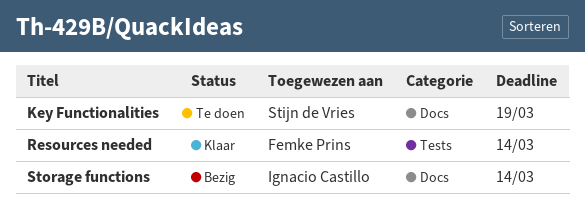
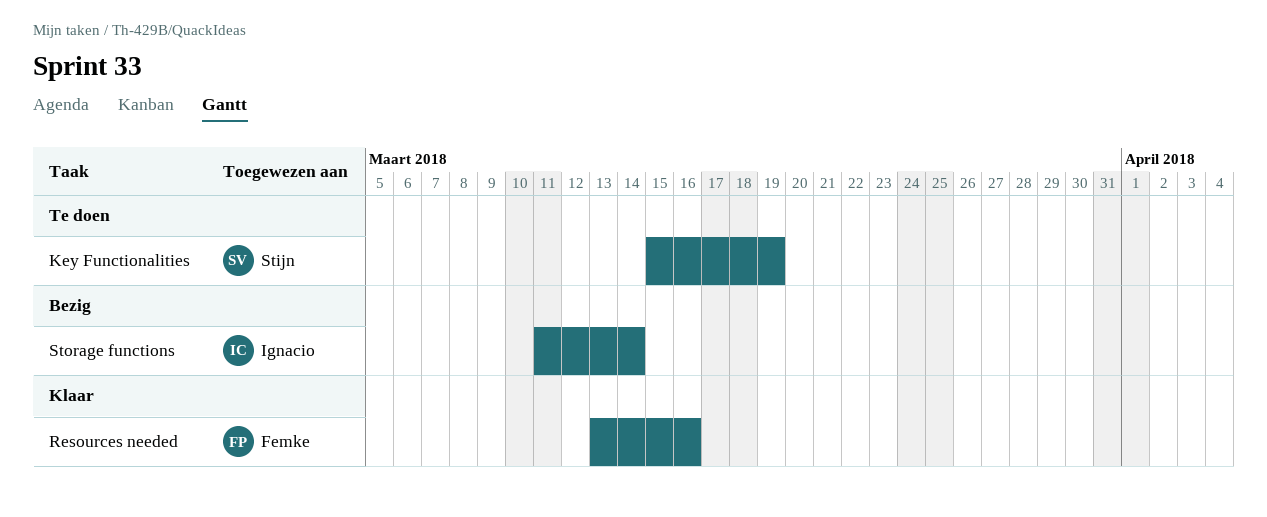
Resources needed, due: Mar 14 -> Mar 16

